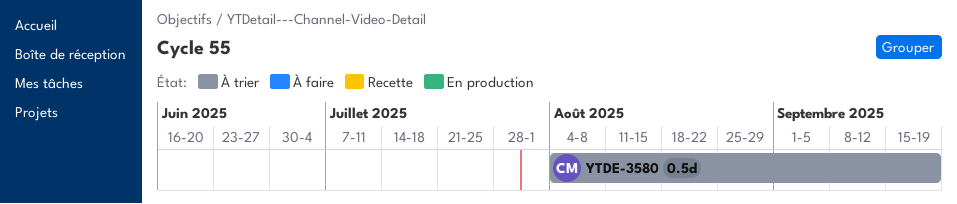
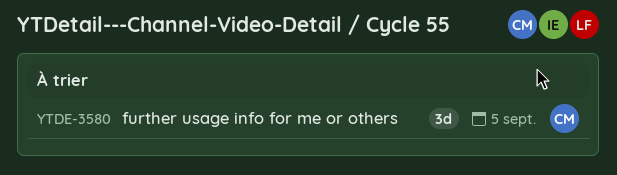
YTDE-3580, estimate: 0.5d -> 3d
YTDE-3580, due: Sep 19 -> Sep 5

